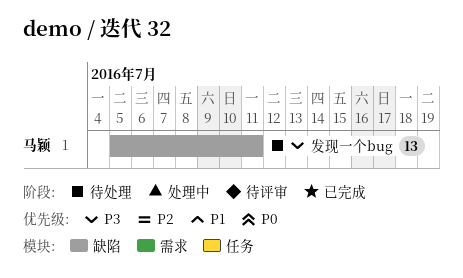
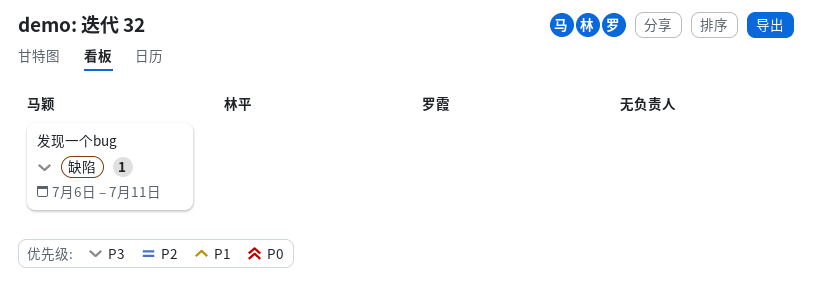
发现一个bug, estimate: 13 -> 1
发现一个bug, start: Jul 5 -> Jul 6

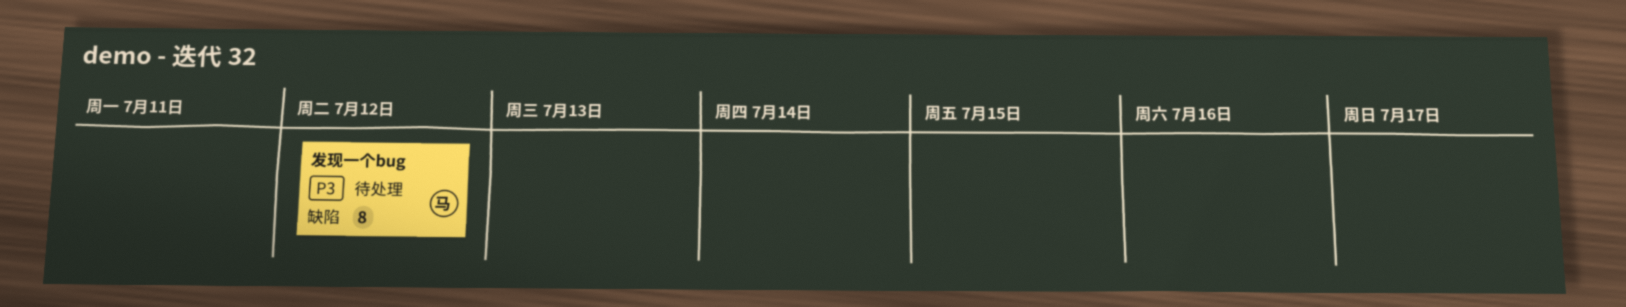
发现一个bug, estimate: 1 -> 8
发现一个bug, due: Jul 11 -> Jul 12

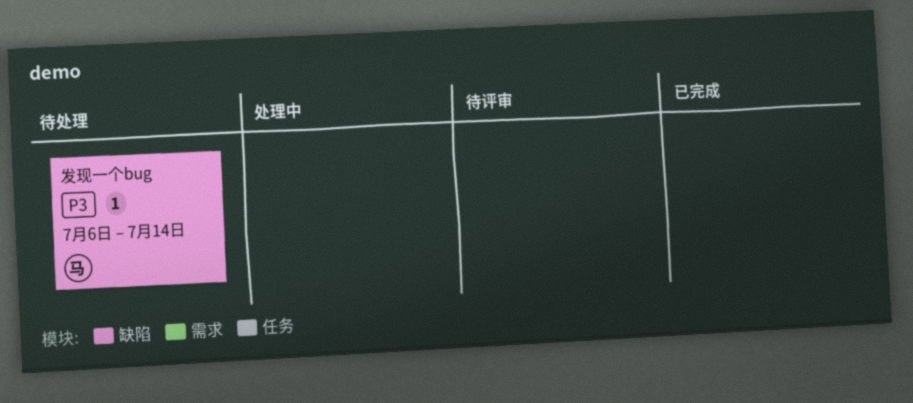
发现一个bug, estimate: 8 -> 1
发现一个bug, due: Jul 12 -> Jul 14

